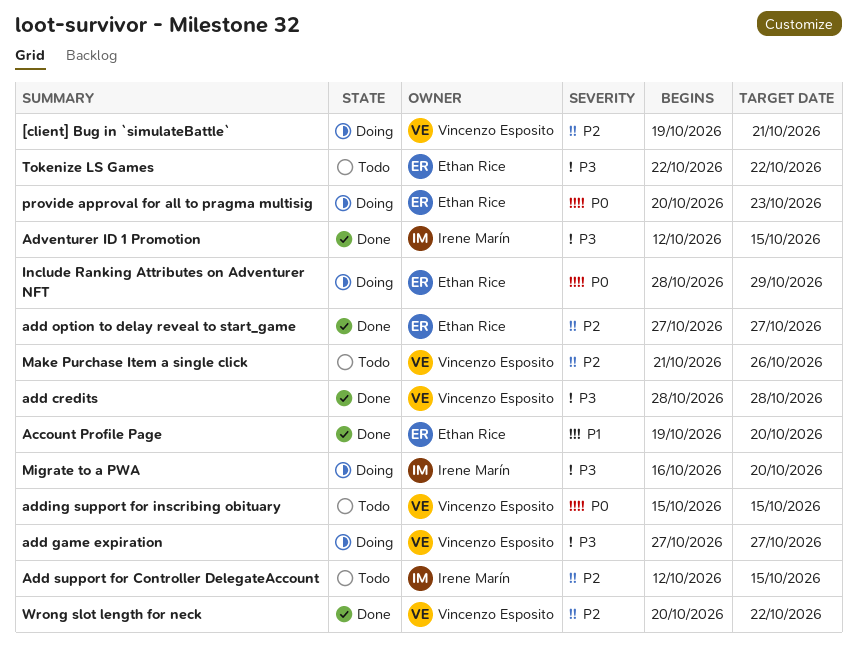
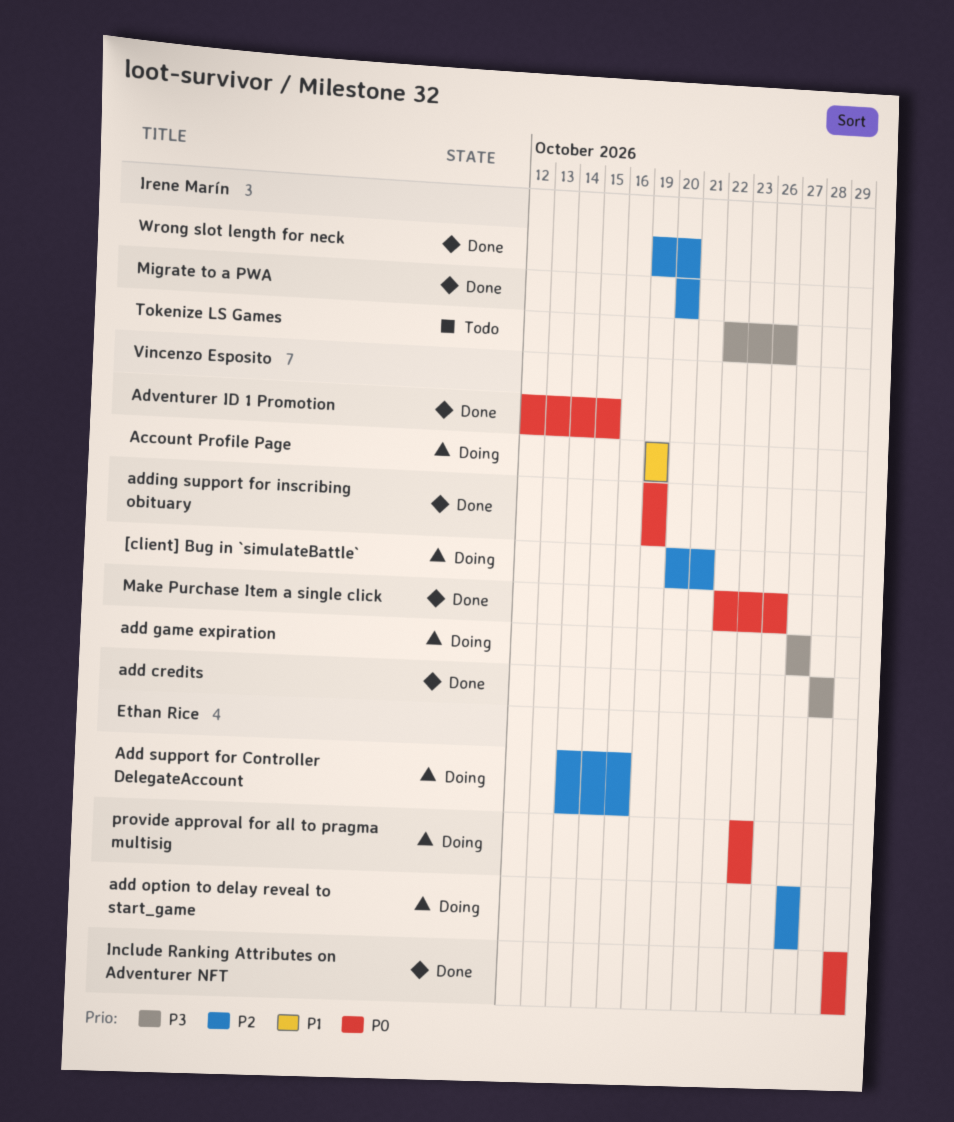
[client] Bug in `simulateBattle`, start: Oct 19 -> Oct 20
Account Profile Page, status: Done -> Doing
Account Profile Page, owner: Ethan Rice -> Vincenzo Esposito
Account Profile Page, due: Oct 20 -> Oct 19
add option to delay reveal to start_game, status: Done -> Doing
Add support for Controller DelegateAccount, status: Todo -> Doing
Add support for Controller DelegateAccount, owner: Irene Marín -> Ethan Rice
Add support for Controller DelegateAccount, start: Oct 12 -> Oct 14
Add support for Controller DelegateAccount, due: Oct 15 -> Oct 16
adding support for inscribing obituary, status: Todo -> Done
adding support for inscribing obituary, start: Oct 15 -> Oct 19
adding support for inscribing obituary, due: Oct 15 -> Oct 19
Adventurer ID 1 Promotion, owner: Irene Marín -> Vincenzo Esposito
Adventurer ID 1 Promotion, priority: P3 -> P0
Include Ranking Attributes on Adventurer NFT, status: Doing -> Done
Include Ranking Attributes on Adventurer NFT, start: Oct 28 -> Oct 29
Make Purchase Item a single click, status: Todo -> Done
Make Purchase Item a single click, priority: P2 -> P0
Make Purchase Item a single click, start: Oct 21 -> Oct 22
Migrate to a PWA, status: Doing -> Done
Migrate to a PWA, priority: P3 -> P2
Migrate to a PWA, start: Oct 16 -> Oct 20
provide approval for all to pragma multisig, start: Oct 20 -> Oct 23
Tokenize LS Games, owner: Ethan Rice -> Irene Marín
Tokenize LS Games, due: Oct 22 -> Oct 26
Wrong slot length for neck, owner: Vincenzo Esposito -> Irene Marín
Wrong slot length for neck, start: Oct 20 -> Oct 19
Wrong slot length for neck, due: Oct 22 -> Oct 20

